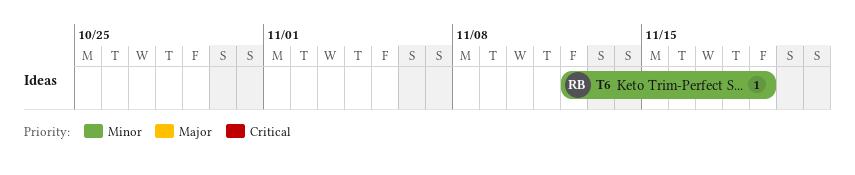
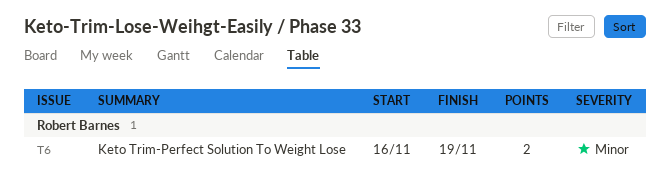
T6, estimate: 1 -> 2
T6, start: Nov 12 -> Nov 16

